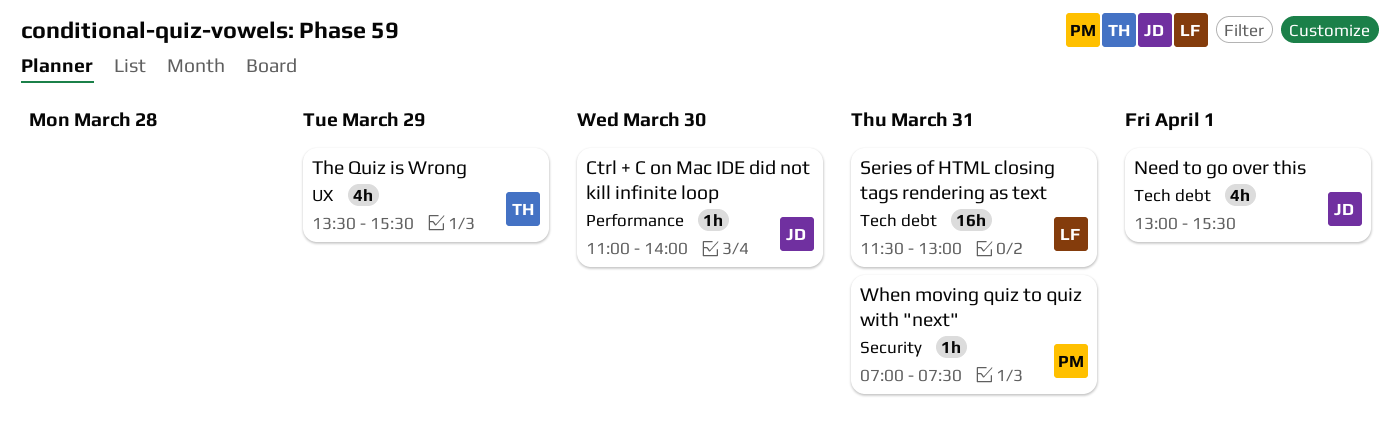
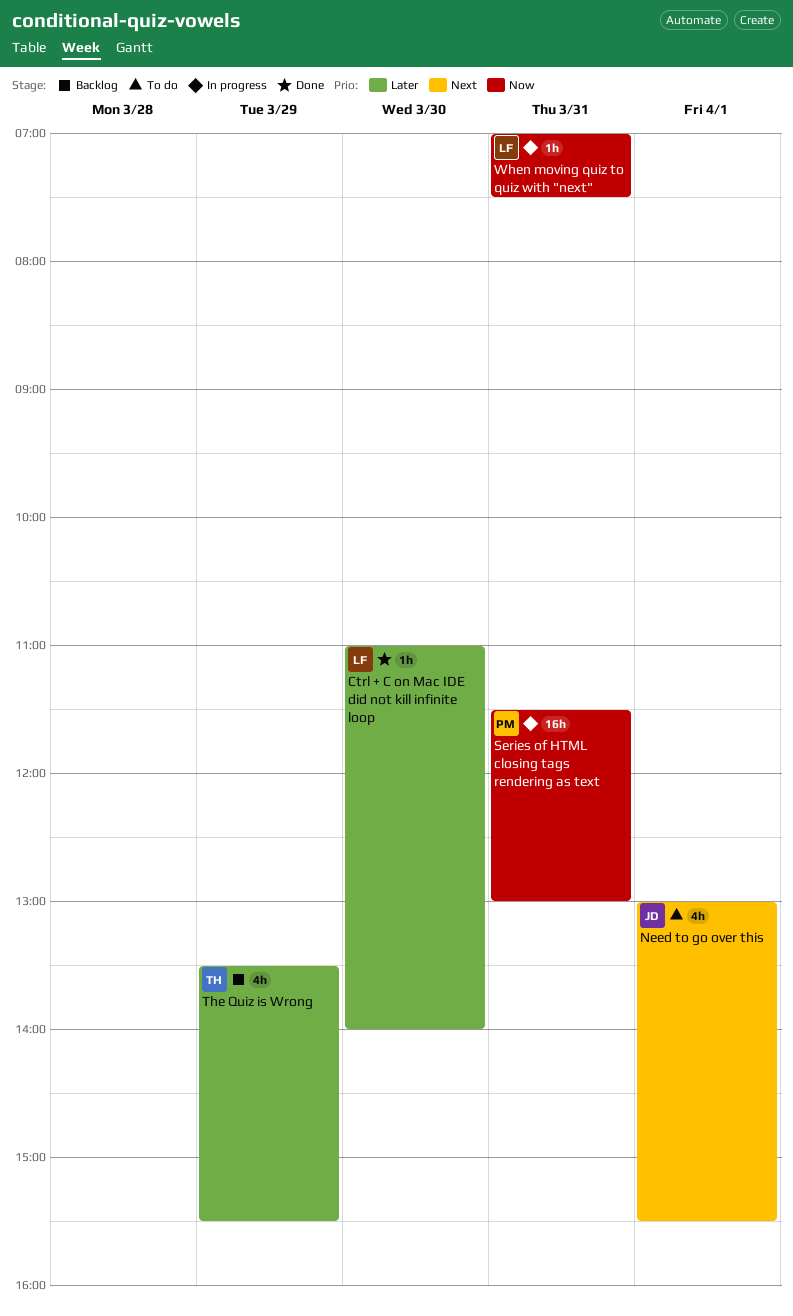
Ctrl + C on Mac IDE did not kill infinite loop, owner: JD -> LF
Series of HTML closing tags rendering as text, owner: LF -> PM
When moving quiz to quiz with "next", owner: PM -> LF

